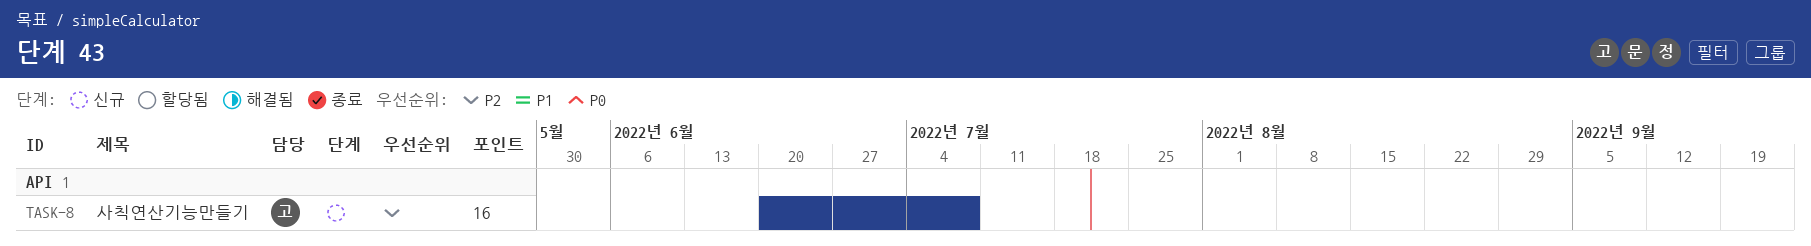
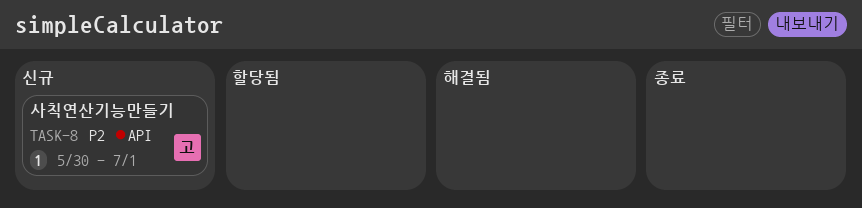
TASK-8, estimate: 16 -> 1
TASK-8, start: Jun 20 -> May 30
TASK-8, due: Jul 8 -> Jul 1

